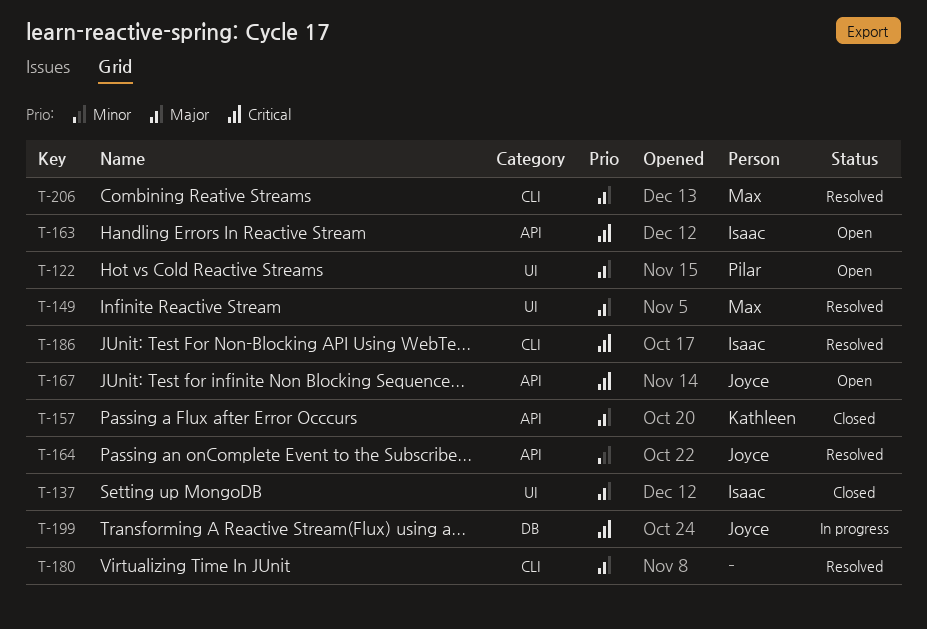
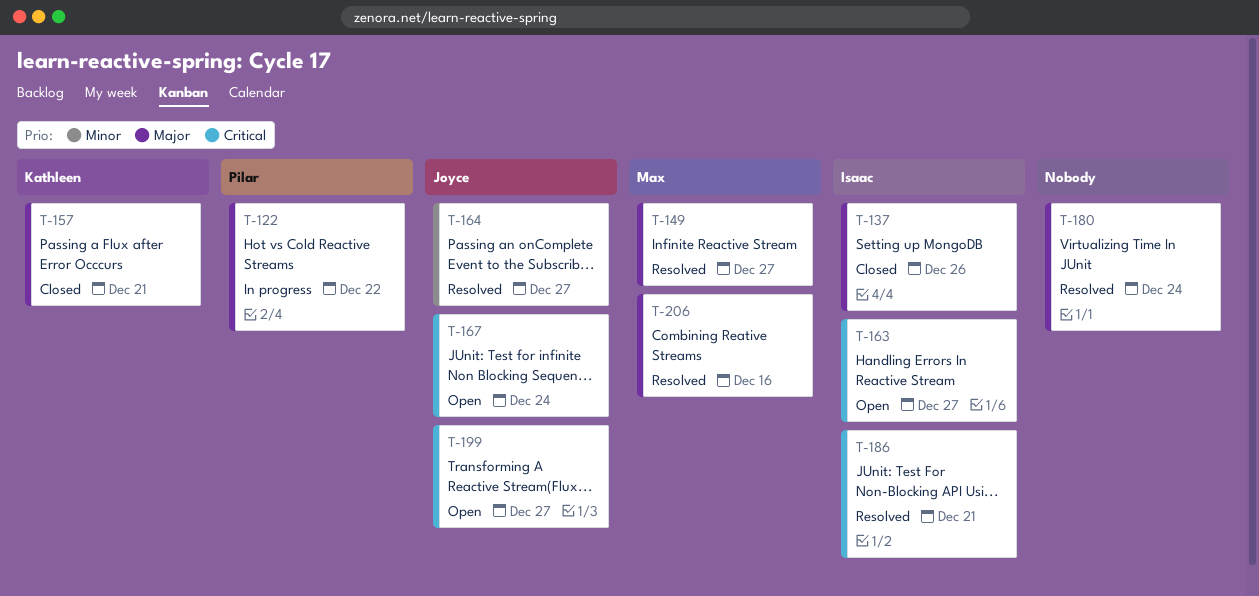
T-122, status: Open -> In progress
T-199, status: In progress -> Open

